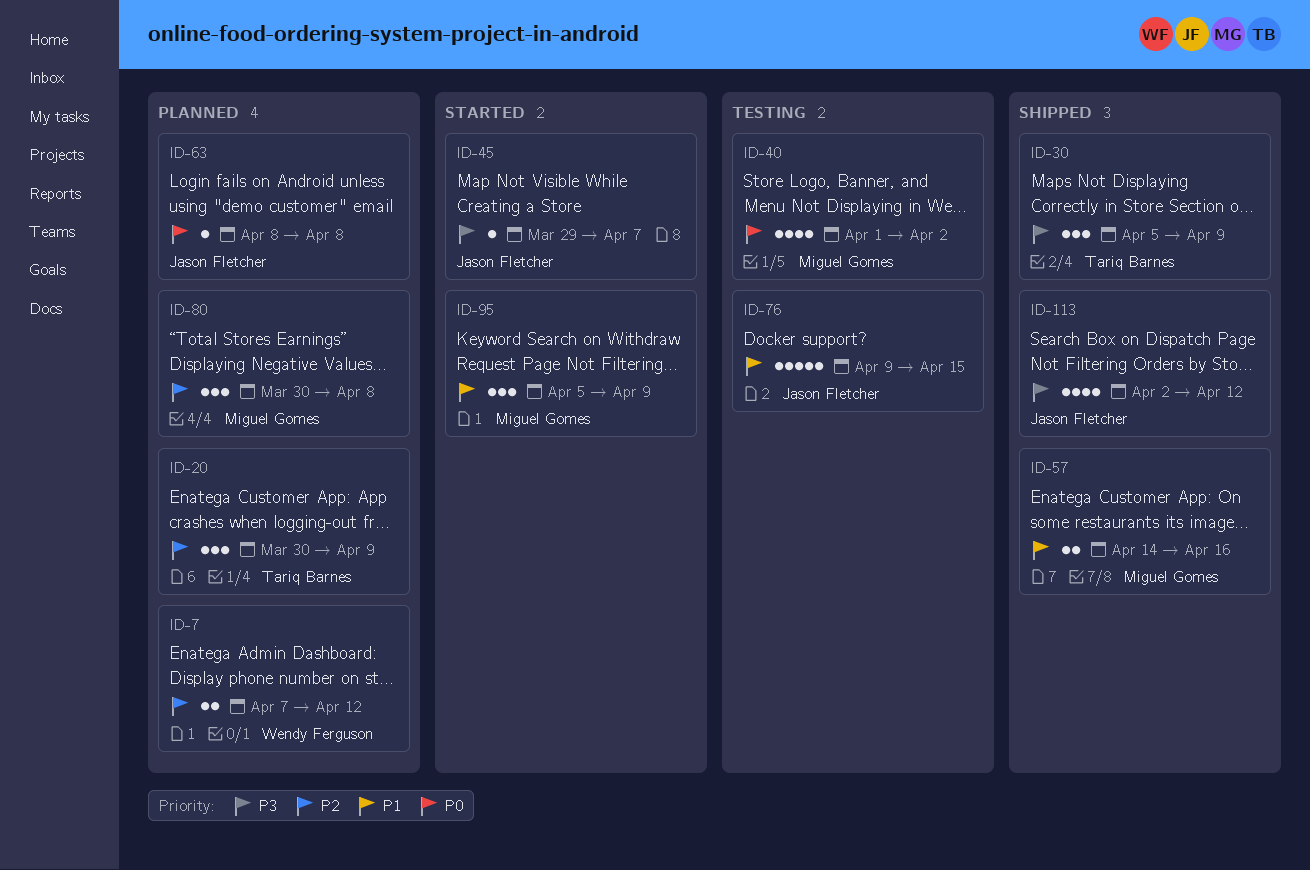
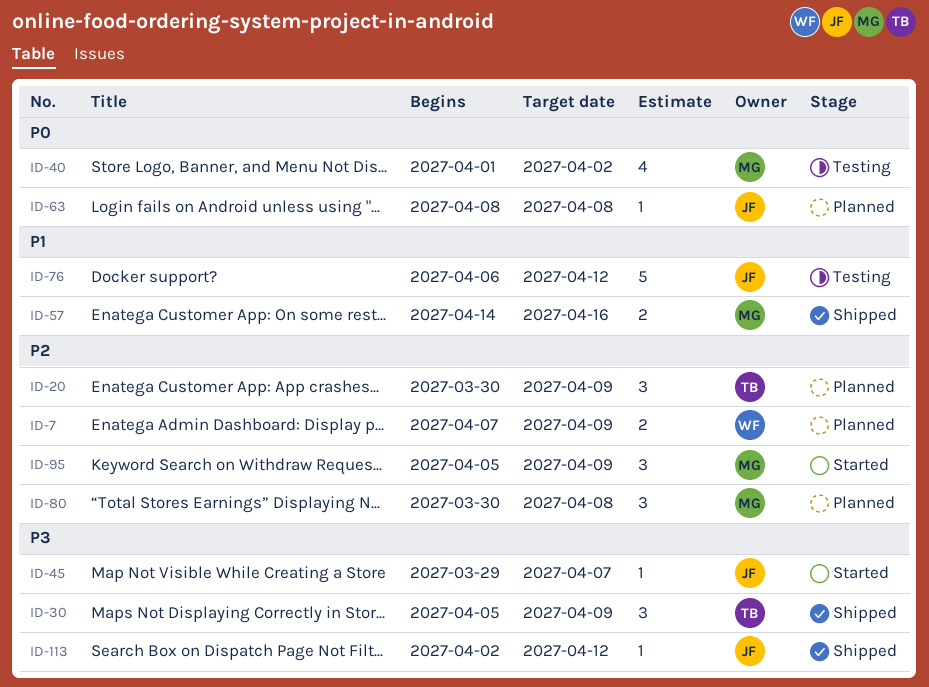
ID-7, due: Apr 12 -> Apr 9
ID-76, start: Apr 9 -> Apr 6
ID-76, due: Apr 15 -> Apr 12
ID-95, priority: P1 -> P2
ID-113, estimate: 4 -> 1

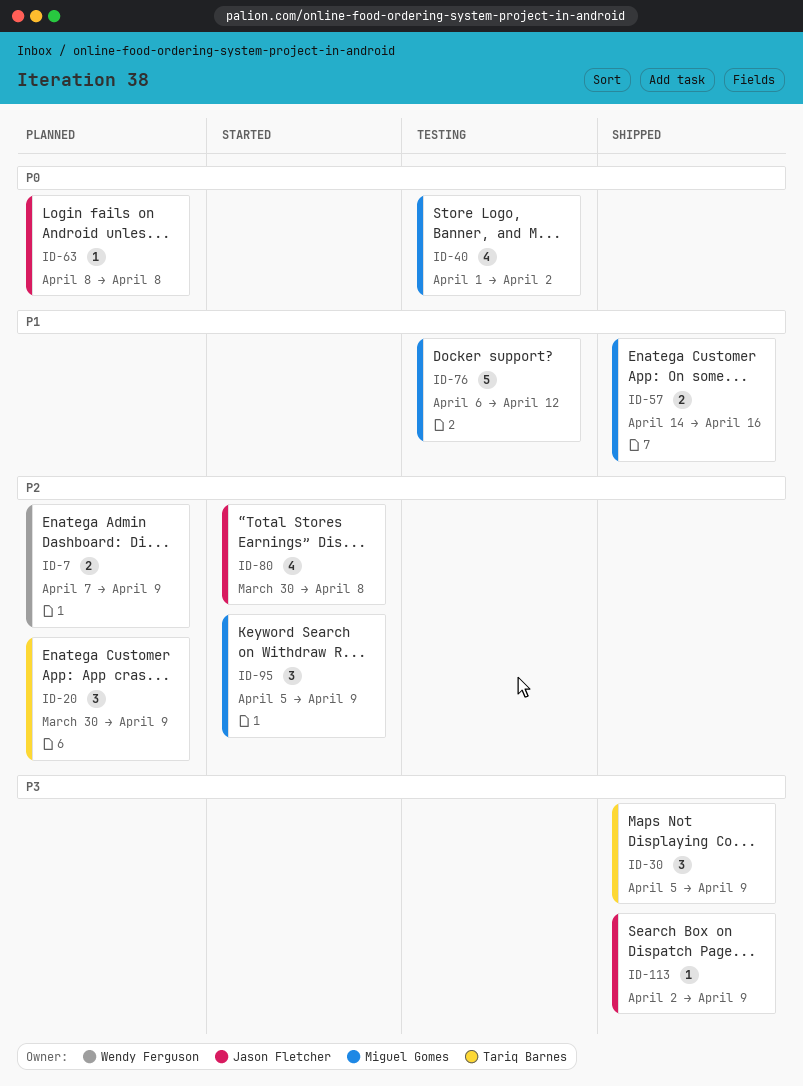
ID-45: present -> none
ID-76, owner: Jason Fletcher -> Miguel Gomes
ID-80, status: Planned -> Started
ID-80, owner: Miguel Gomes -> Jason Fletcher
ID-80, estimate: 3 -> 4
ID-113, due: Apr 12 -> Apr 9

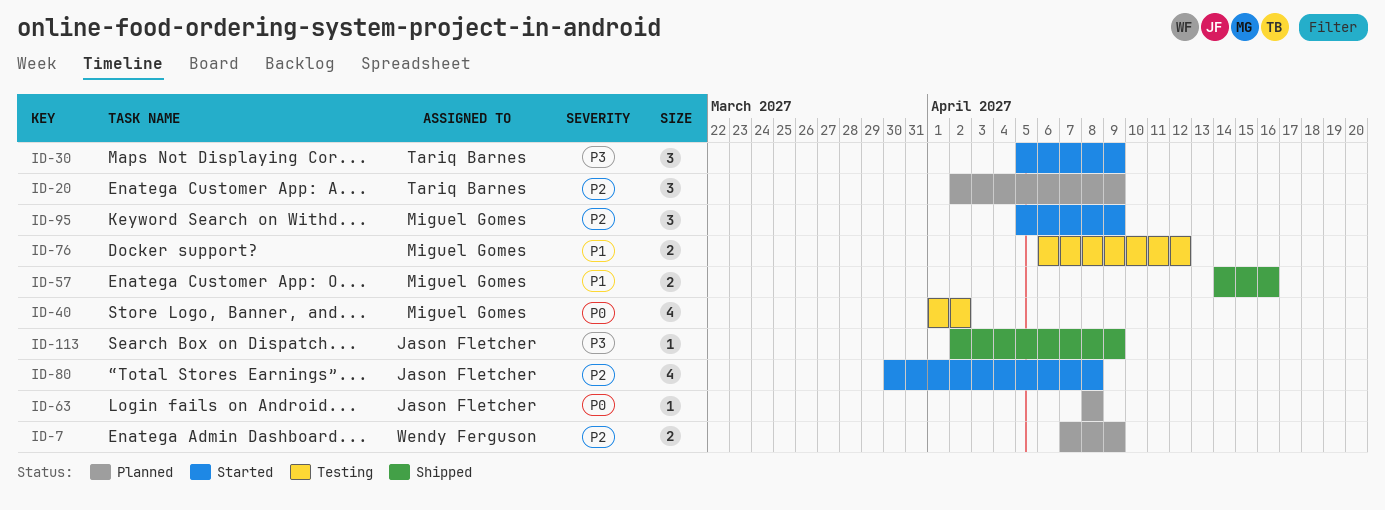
ID-20, start: Mar 30 -> Apr 2
ID-30, status: Shipped -> Started
ID-76, estimate: 5 -> 2

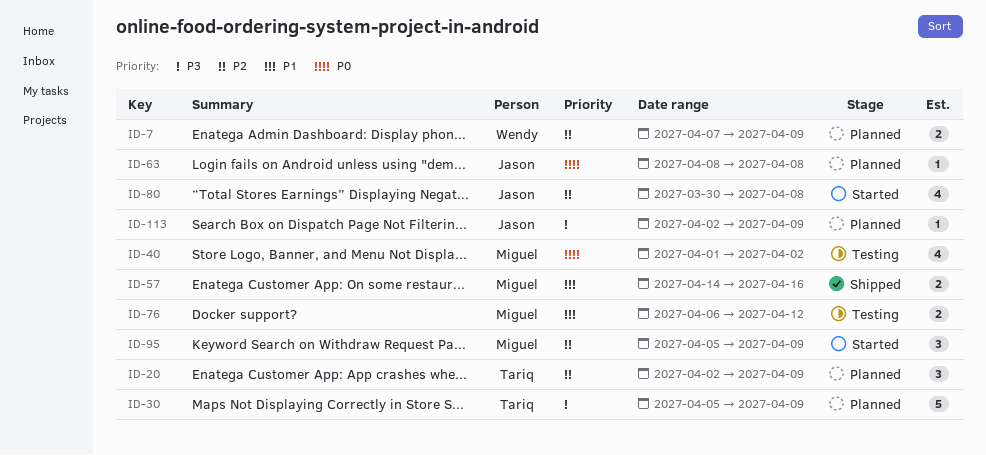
ID-30, status: Started -> Planned
ID-30, estimate: 3 -> 5
ID-113, status: Shipped -> Planned

